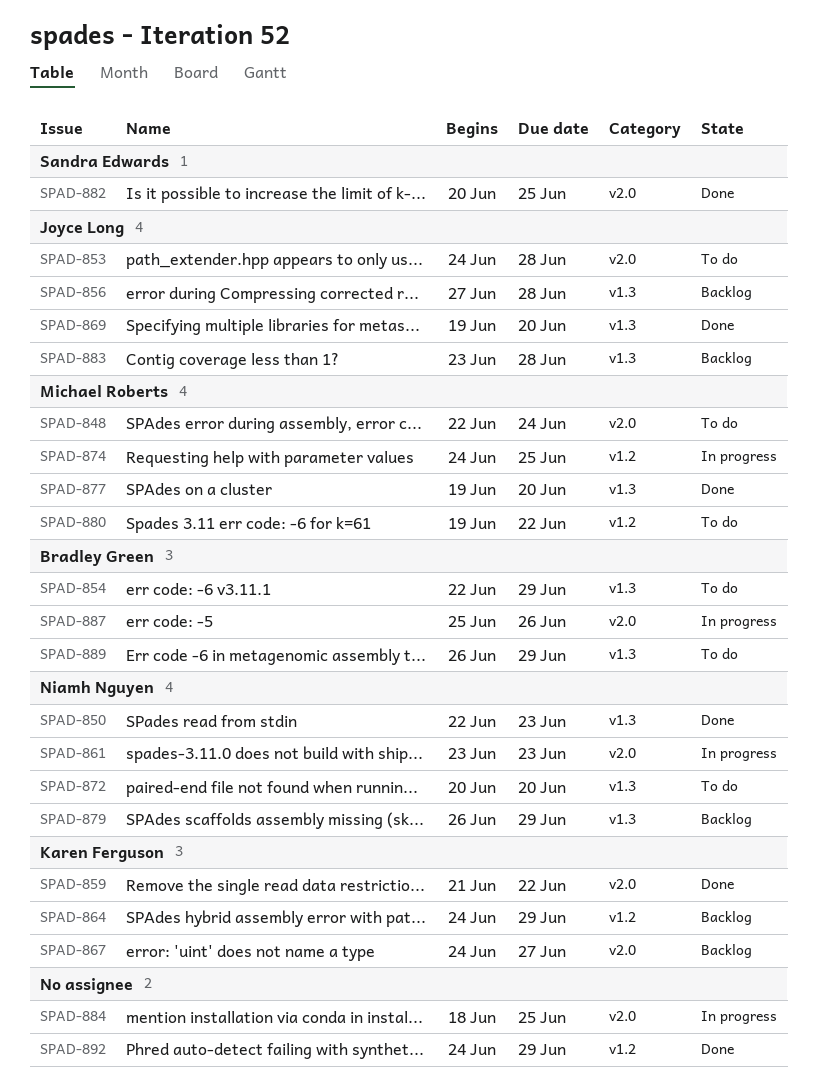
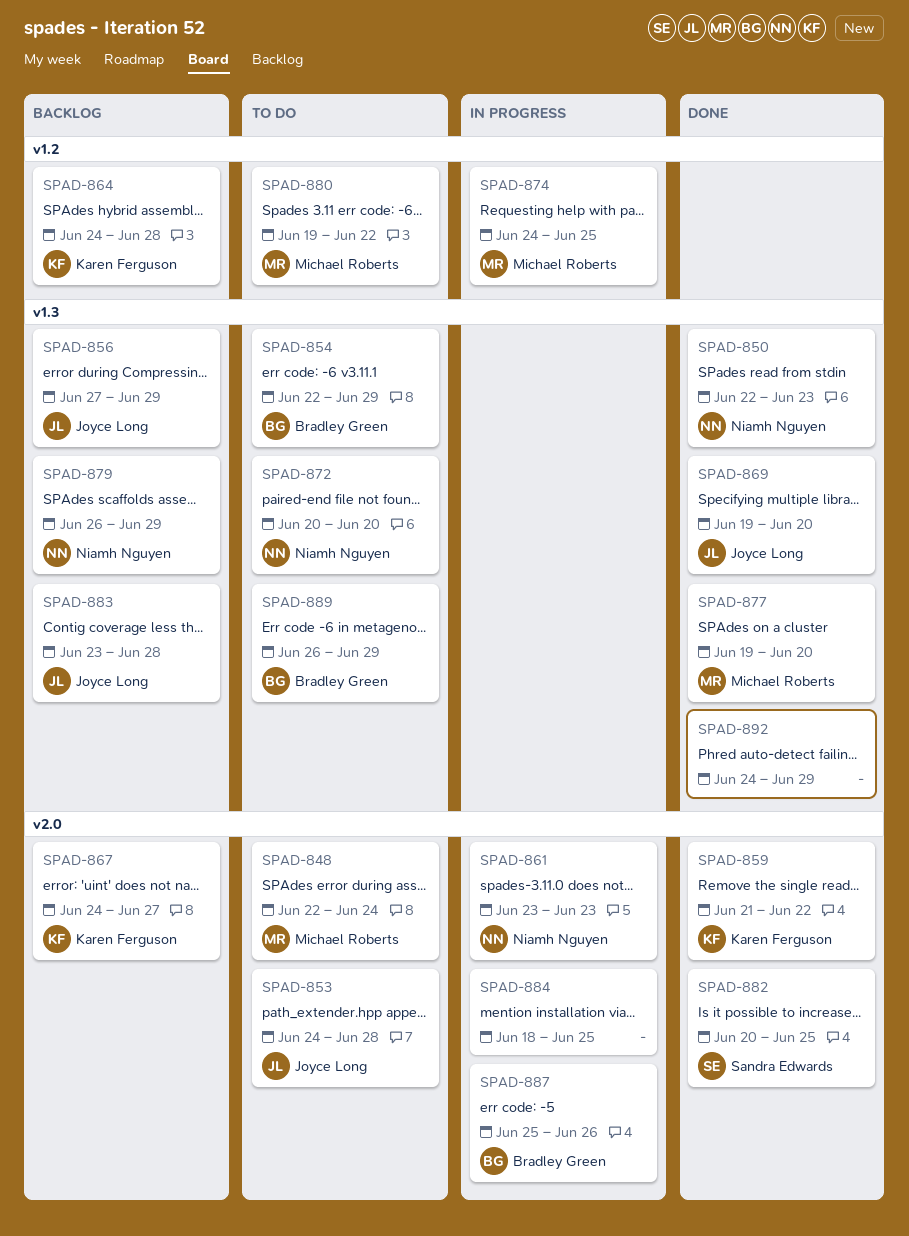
SPAD-856, due: Jun 28 -> Jun 29
SPAD-864, due: Jun 29 -> Jun 28
SPAD-892, label: v1.2 -> v1.3

